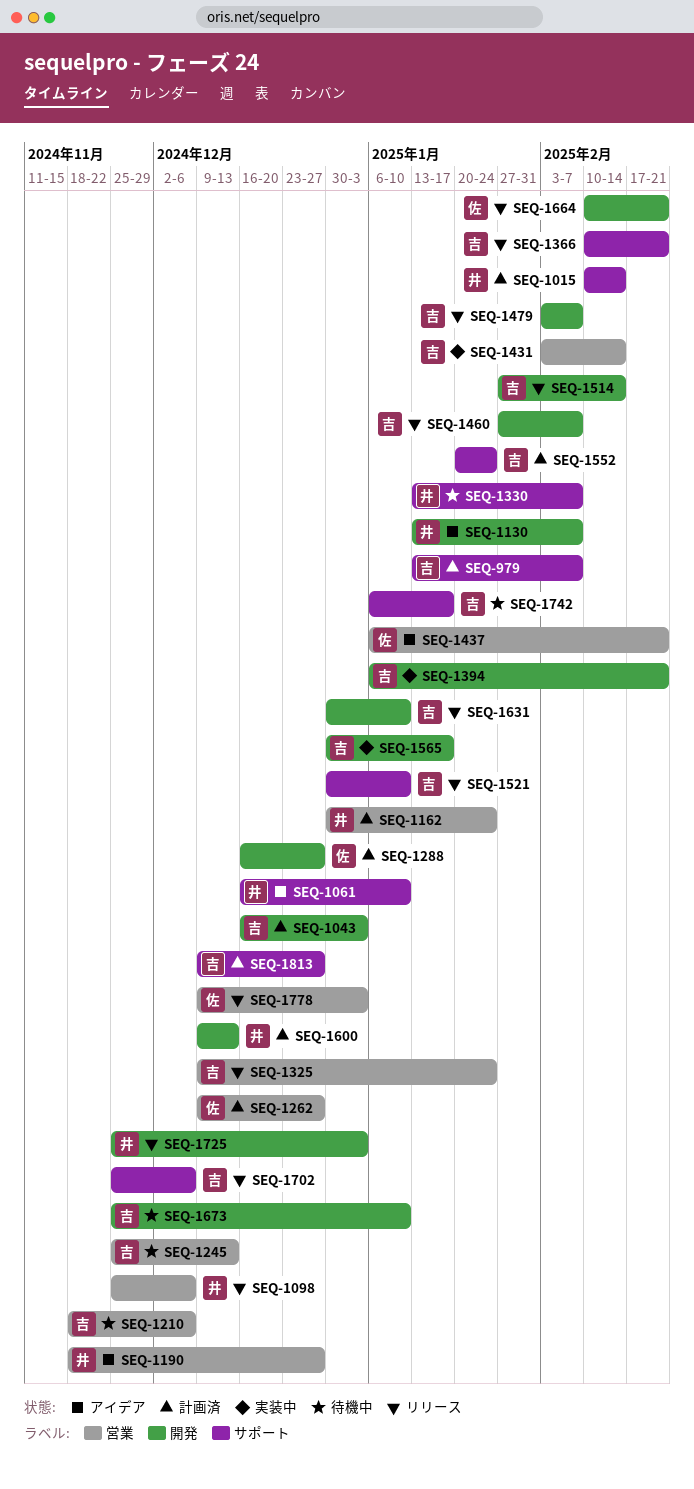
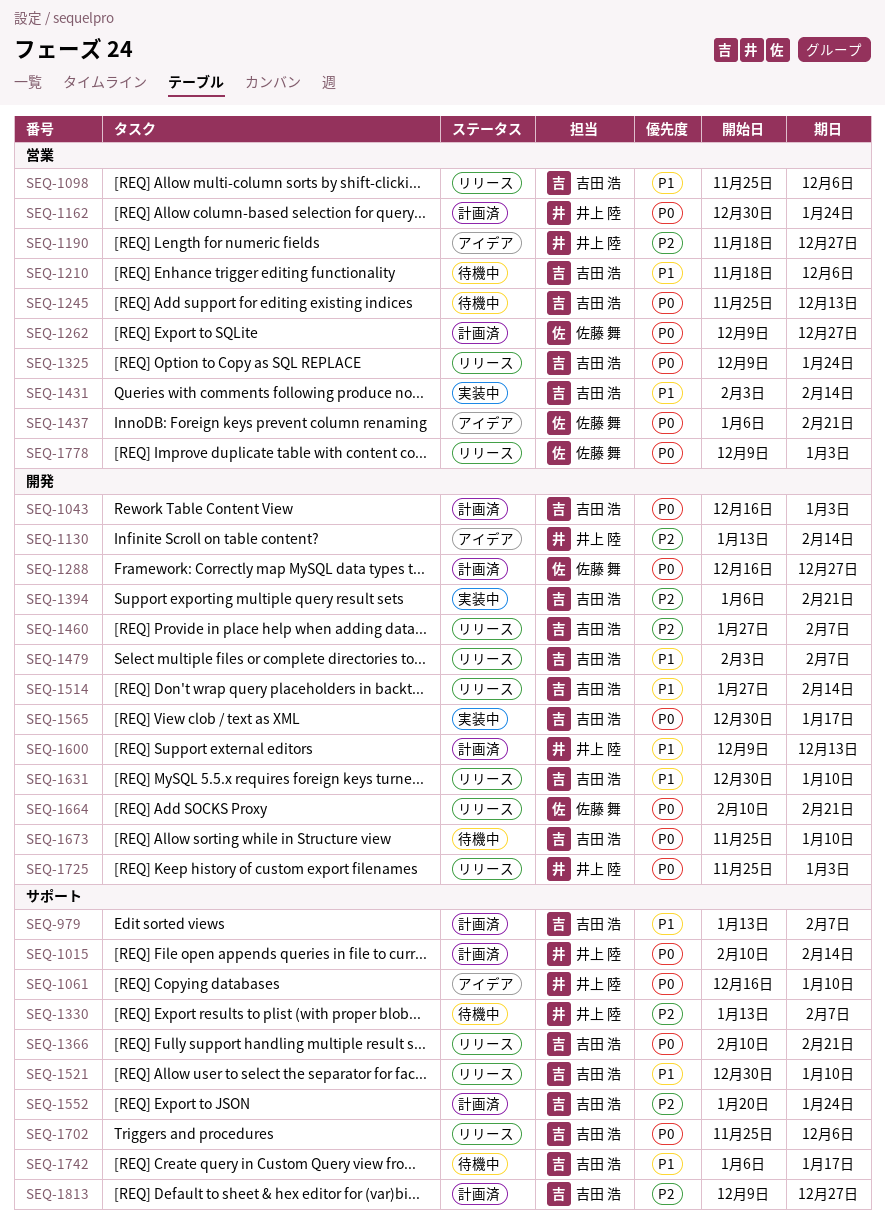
SEQ-1098, owner: 井上 陸 -> 吉田 浩
SEQ-1130, due: Feb 7 -> Feb 14

